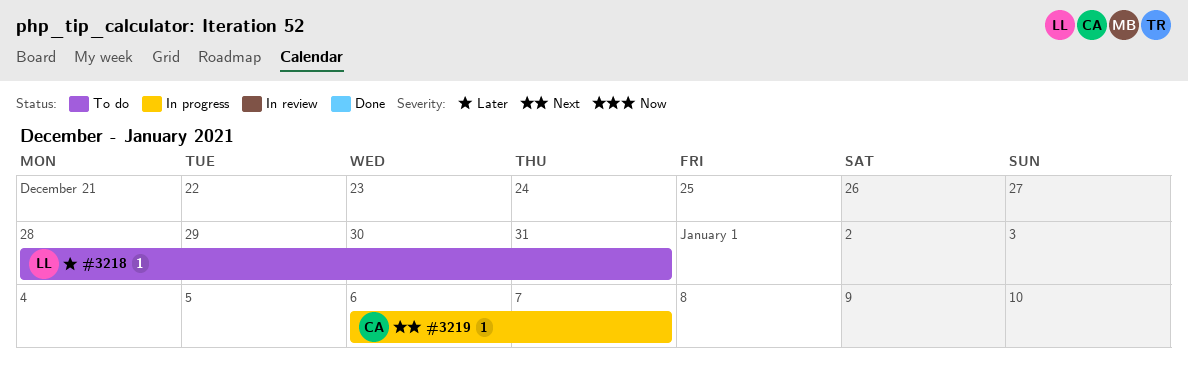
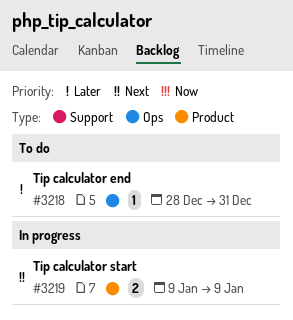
#3219, estimate: 1 -> 2
#3219, start: Jan 6 -> Jan 9
#3219, due: Jan 7 -> Jan 9

